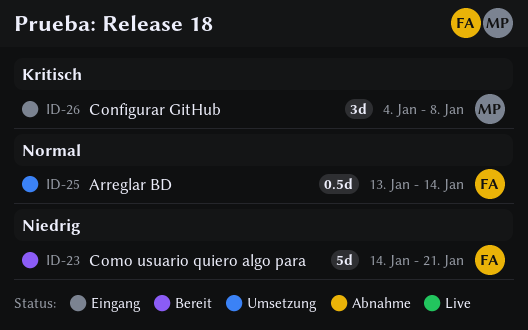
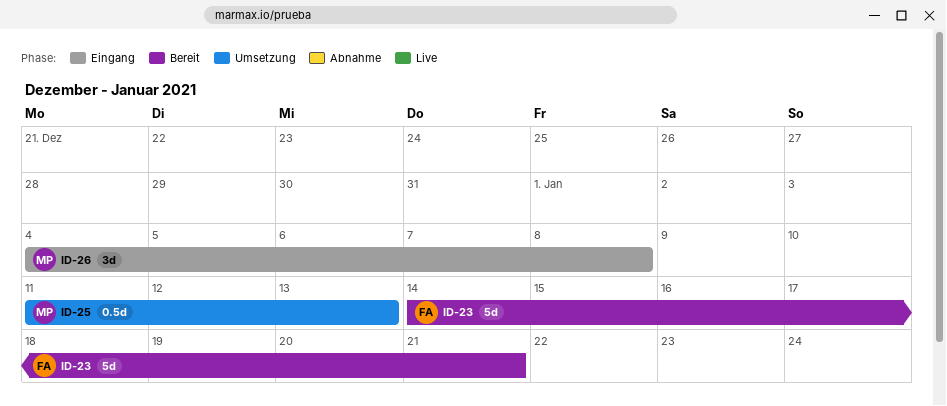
ID-25, owner: FA -> MP
ID-25, start: Jan 13 -> Jan 11
ID-25, due: Jan 14 -> Jan 13

